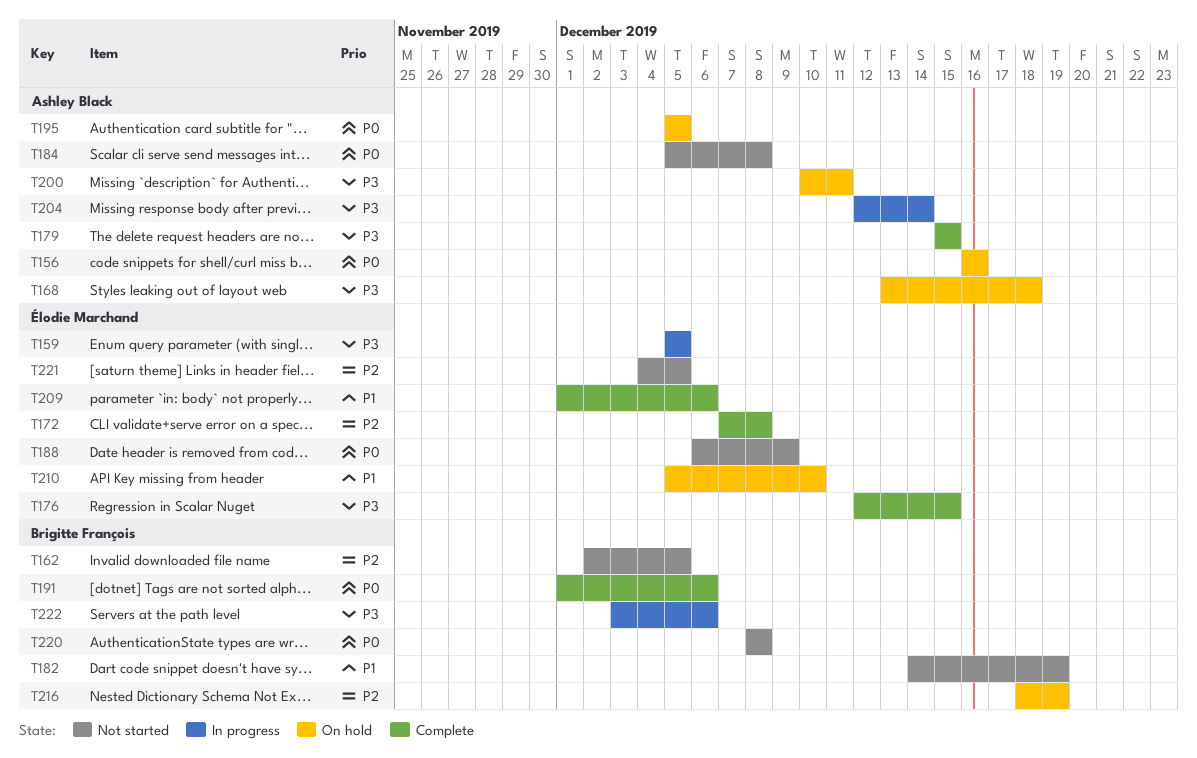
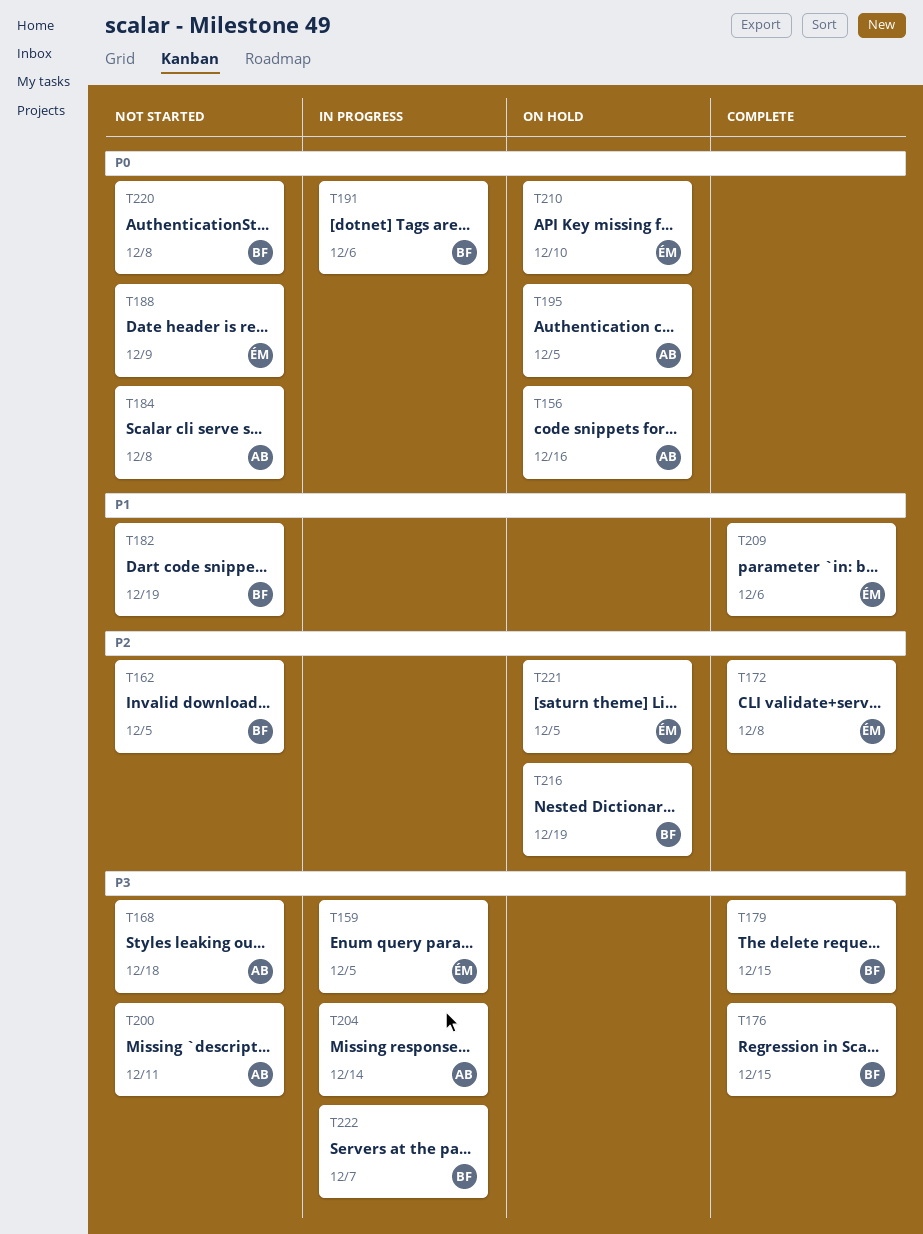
T168, status: On hold -> Not started
T176, owner: Élodie Marchand -> Brigitte François
T179, owner: Ashley Black -> Brigitte François
T191, status: Complete -> In progress
T200, status: On hold -> Not started
T210, priority: P1 -> P0
T221, status: Not started -> On hold
T222, due: Dec 6 -> Dec 7

